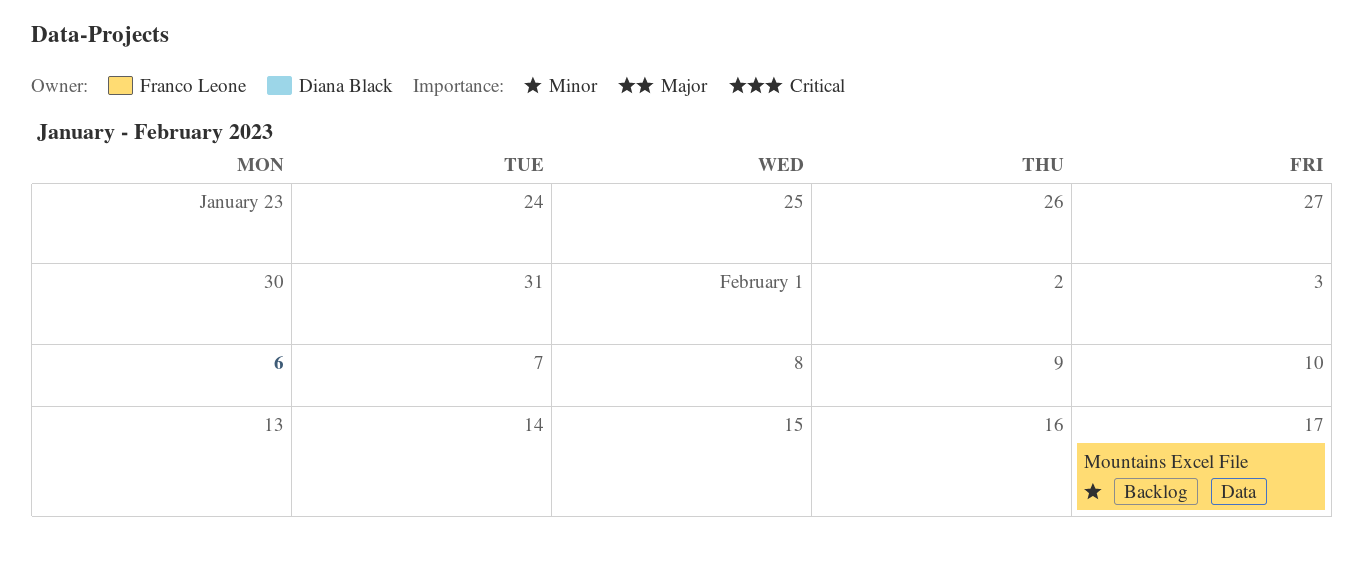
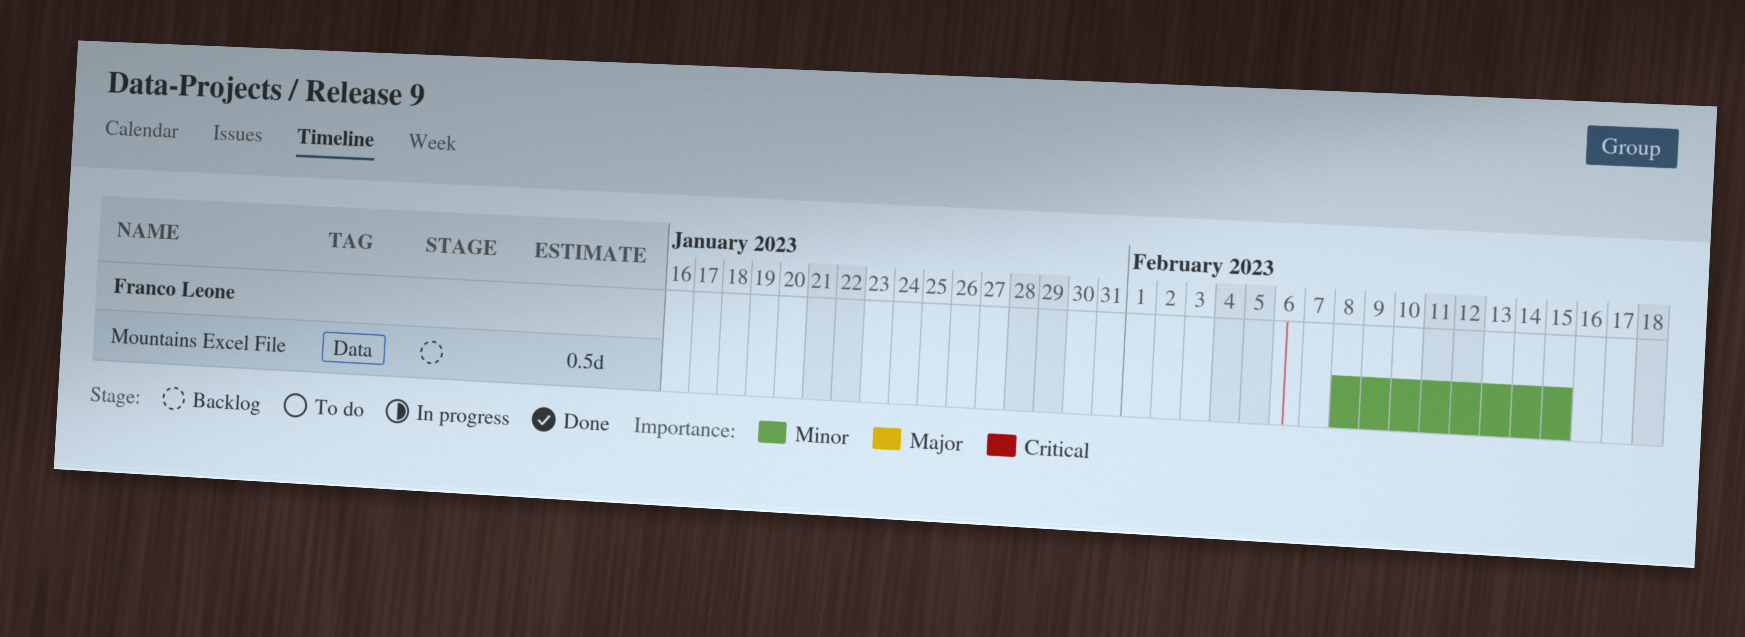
Mountains Excel File, due: Feb 17 -> Feb 15

